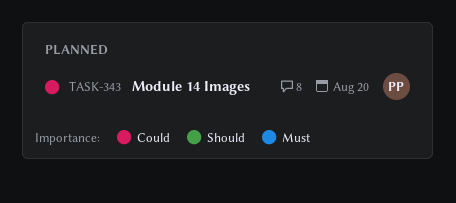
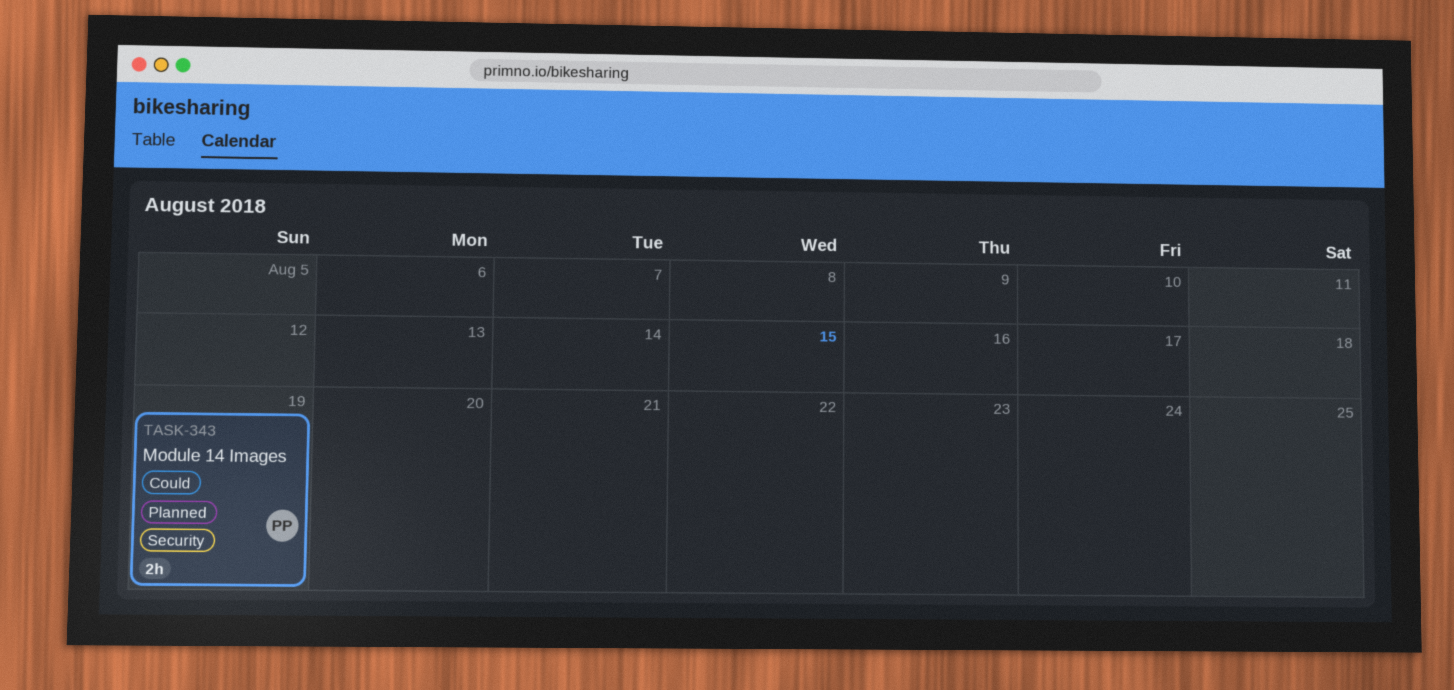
TASK-343, due: Aug 20 -> Aug 19

